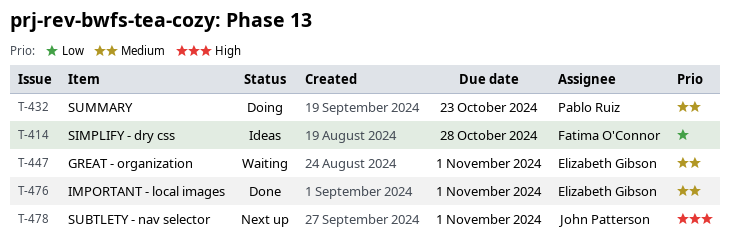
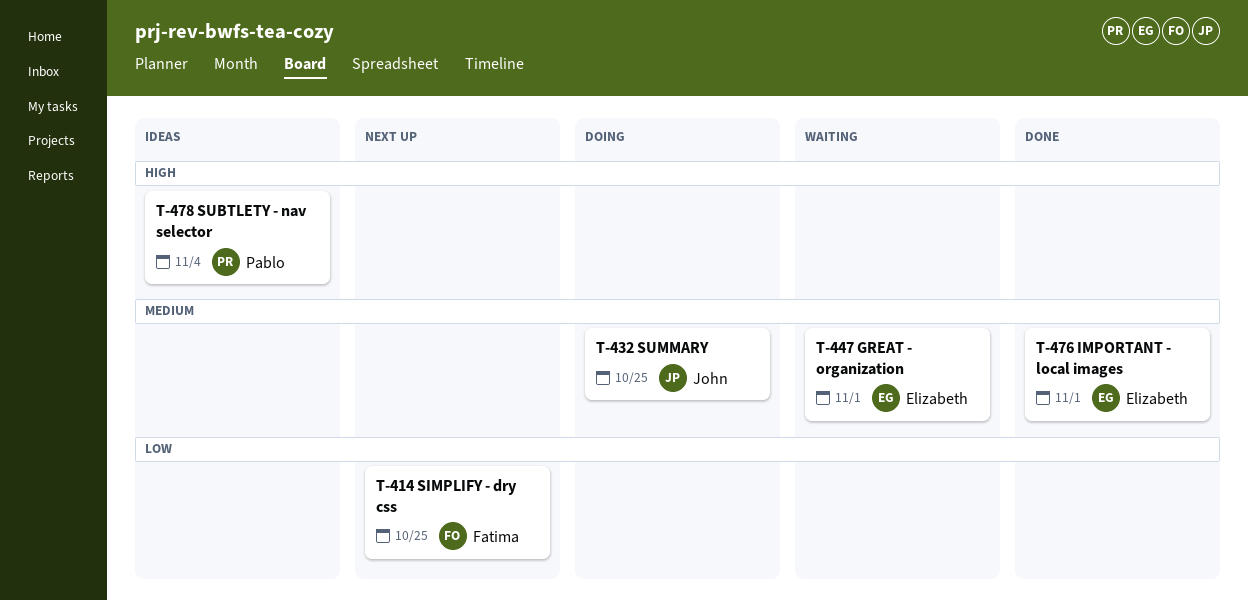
T-414, status: Ideas -> Next up
T-414, due: Oct 28 -> Oct 25
T-432, owner: Pablo Ruiz -> John Patterson
T-432, due: Oct 23 -> Oct 25
T-478, status: Next up -> Ideas
T-478, owner: John Patterson -> Pablo Ruiz
T-478, due: Nov 1 -> Nov 4

